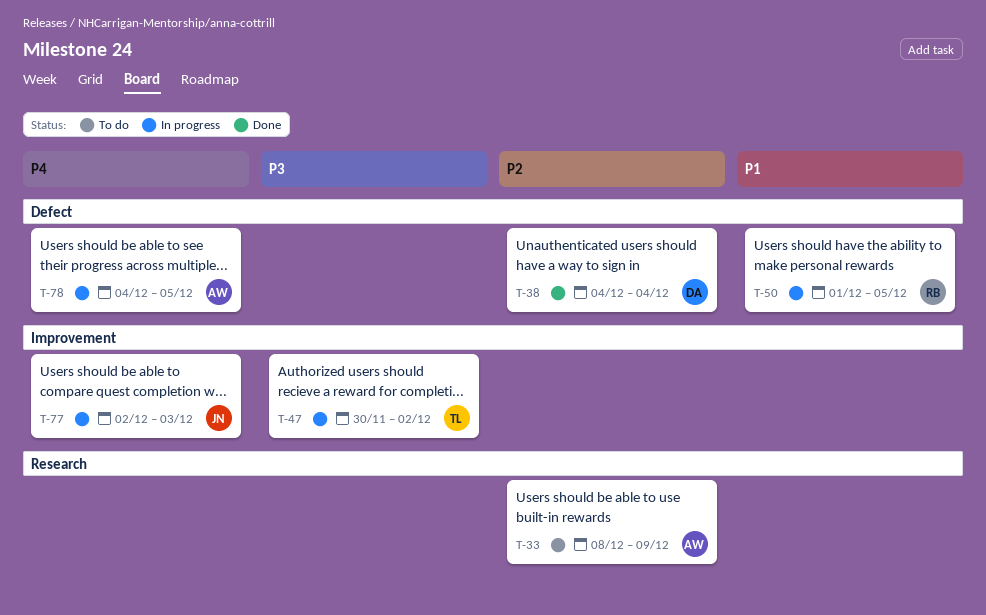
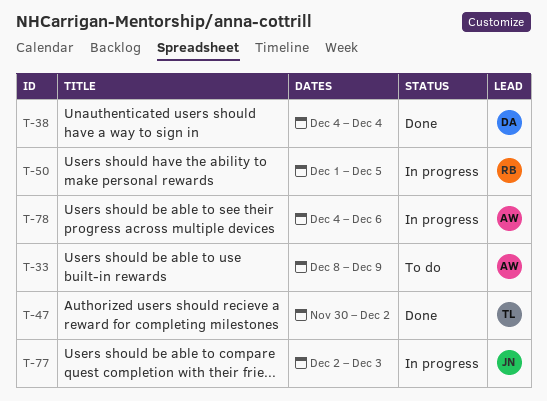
T-47, status: In progress -> Done
T-78, due: Dec 5 -> Dec 6

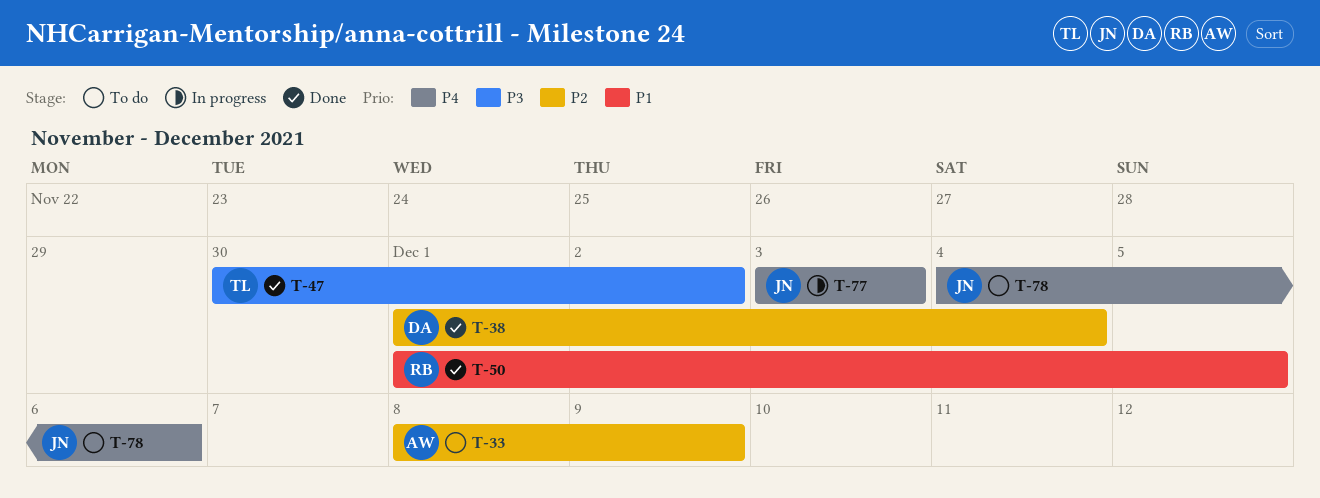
T-38, start: Dec 4 -> Dec 1
T-50, status: In progress -> Done
T-77, start: Dec 2 -> Dec 3
T-78, status: In progress -> To do
T-78, owner: AW -> JN

